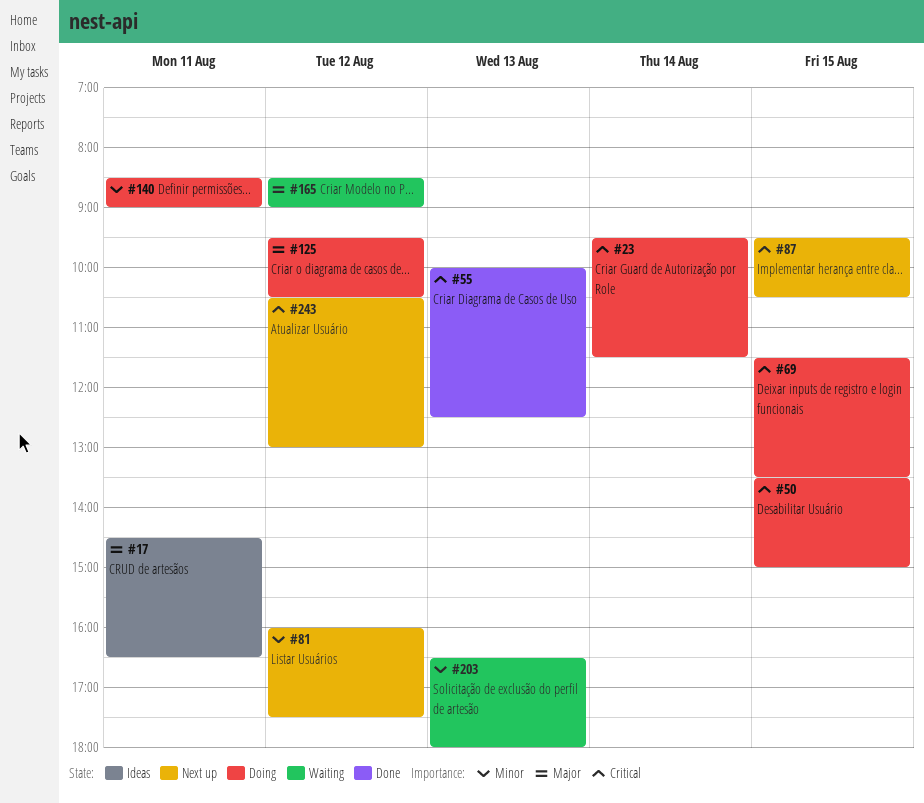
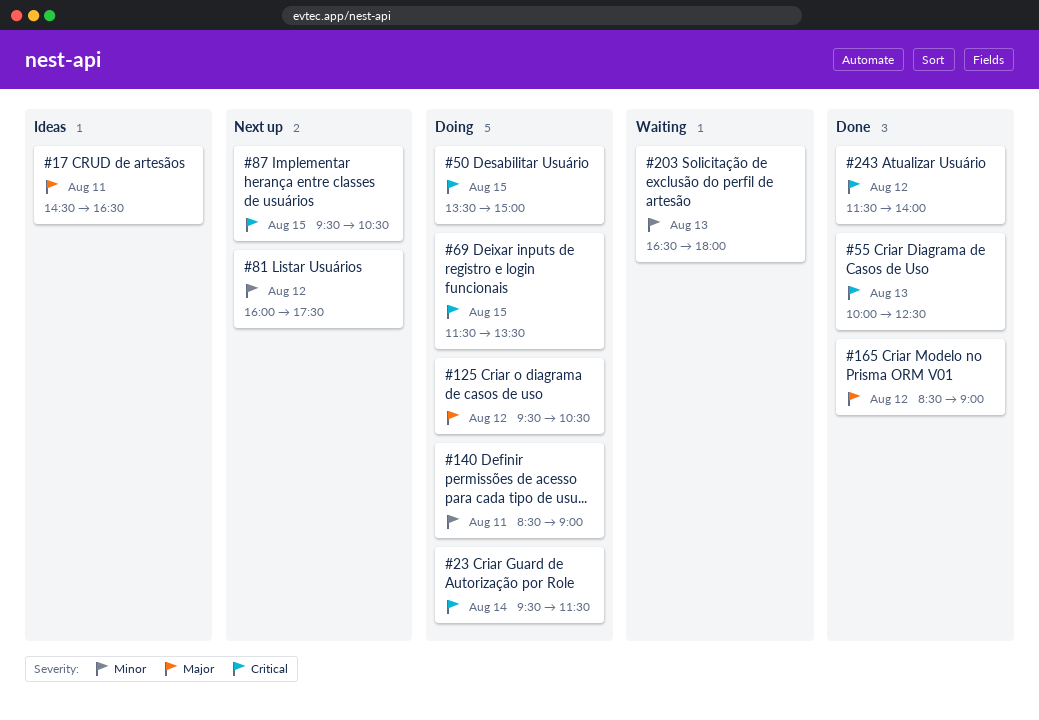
#165, status: Waiting -> Done
#243, status: Next up -> Done
#243, begins: 10:30 -> 11:30
#243, ends: 13:00 -> 14:00

